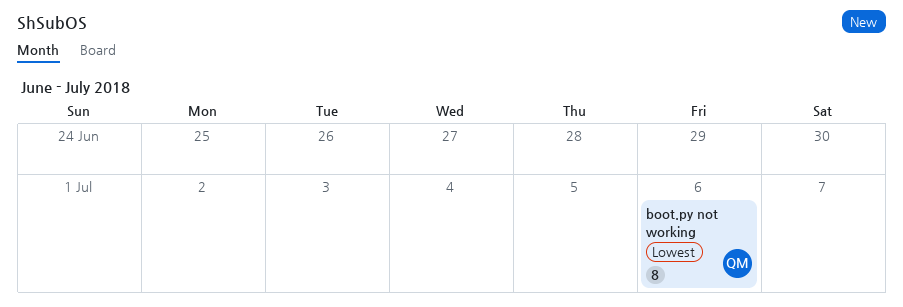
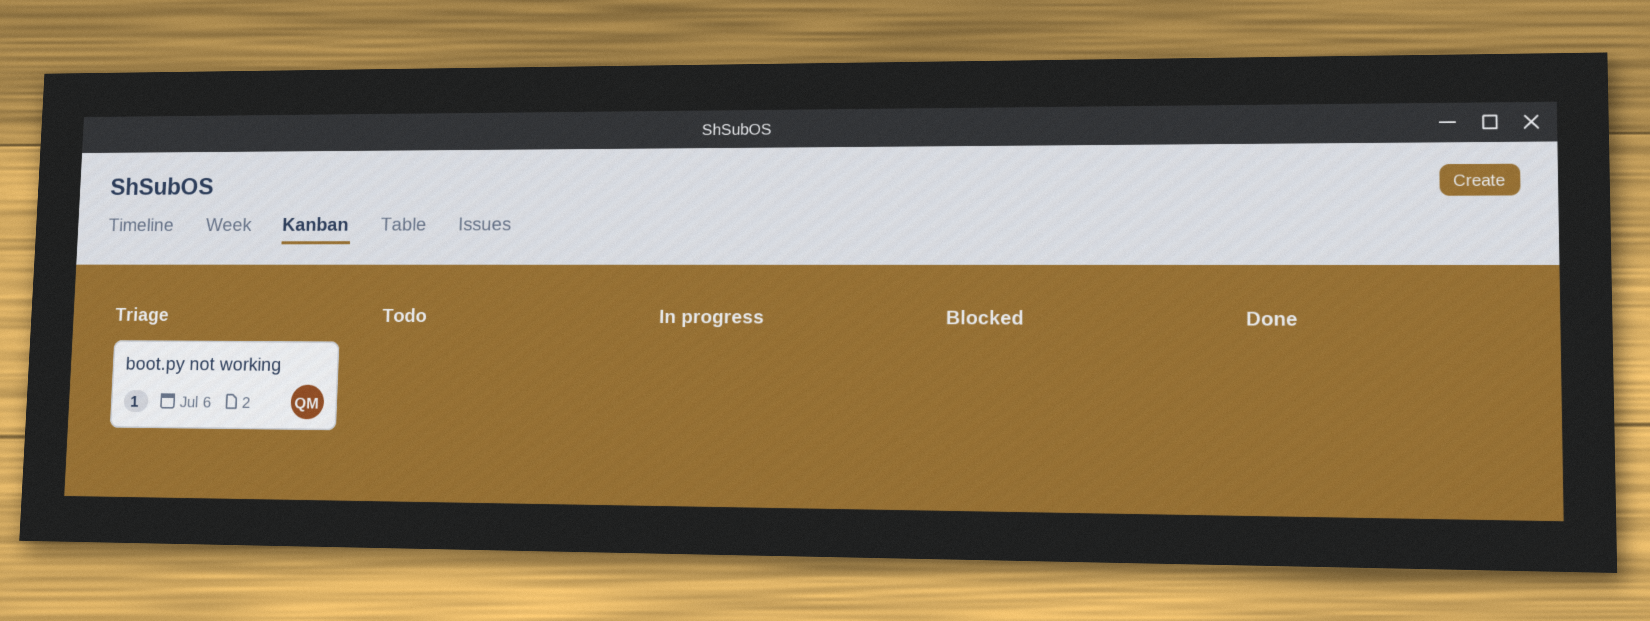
boot.py not working, estimate: 8 -> 1

